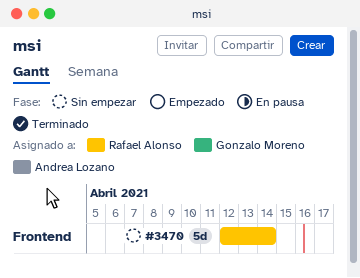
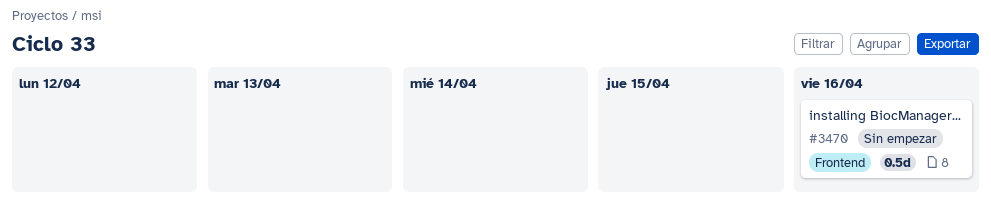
#3470, estimate: 5d -> 0.5d
#3470, due: Apr 14 -> Apr 16

